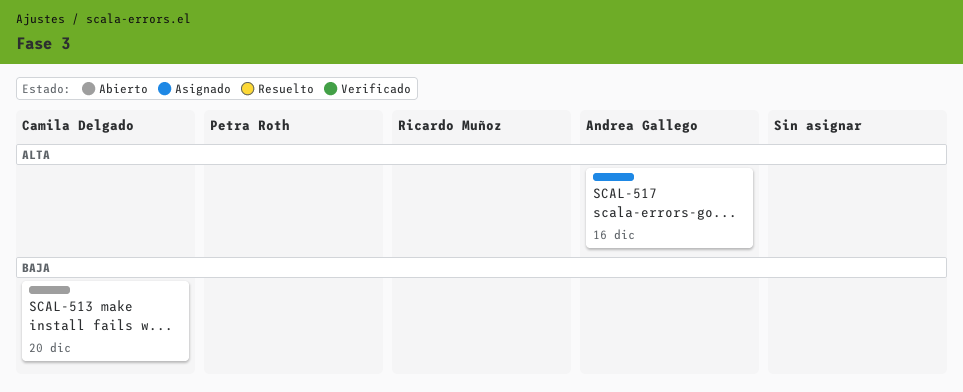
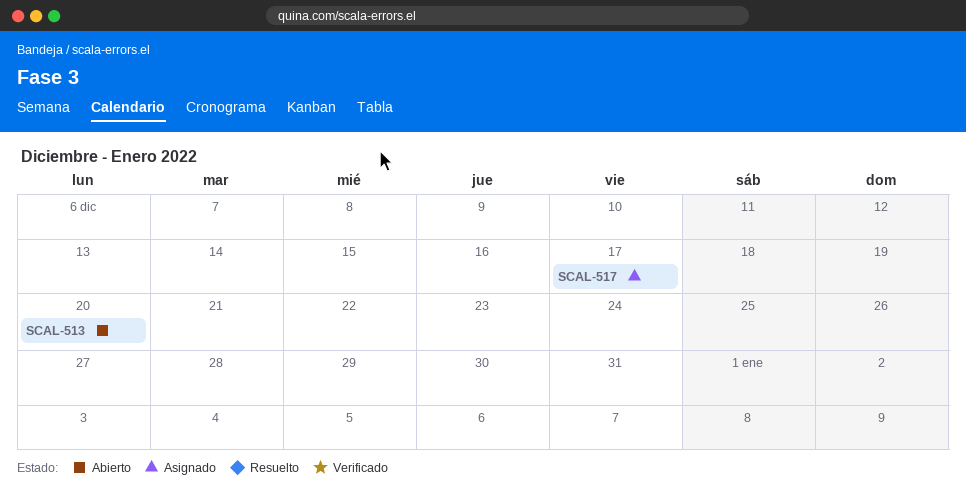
SCAL-517, due: Dec 16 -> Dec 17

